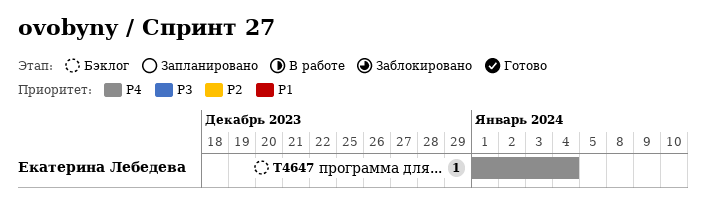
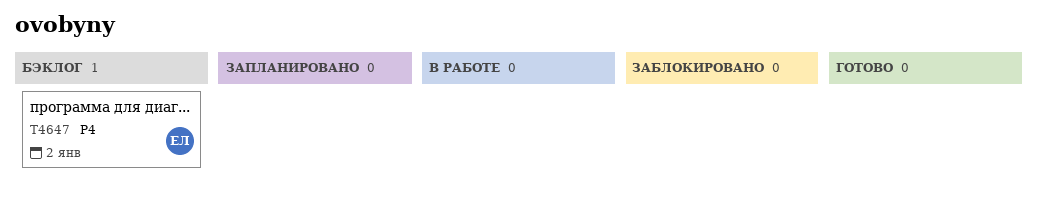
T4647, due: Jan 4 -> Jan 2

